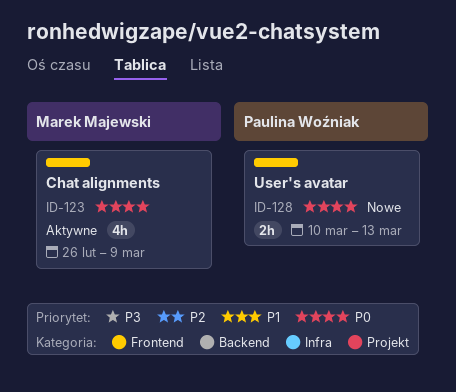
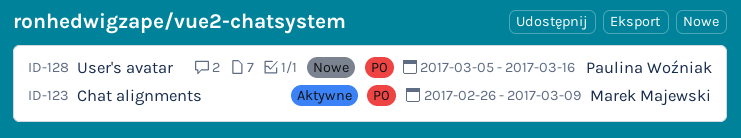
ID-128, start: Mar 10 -> Mar 5
ID-128, due: Mar 13 -> Mar 16

